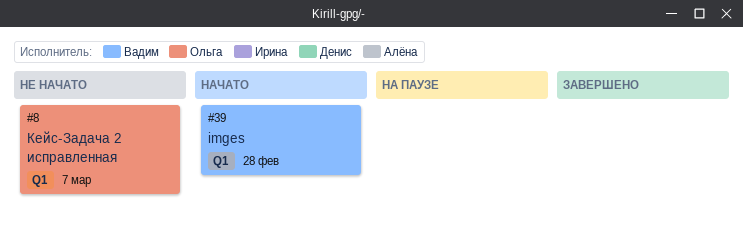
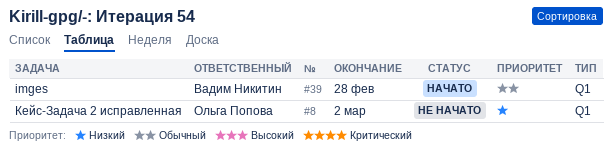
#8, due: Mar 7 -> Mar 2

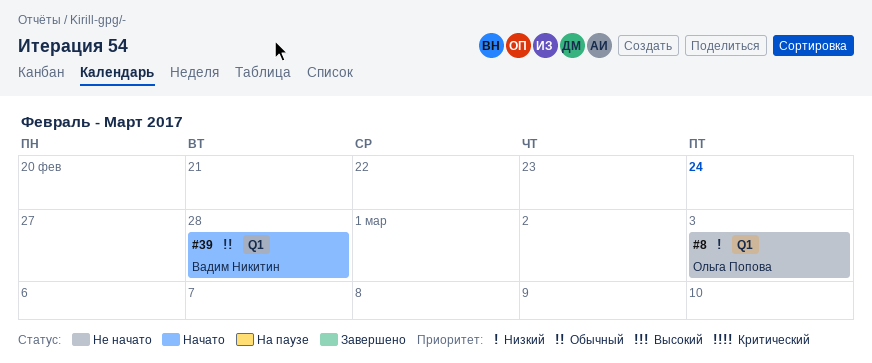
#8, due: Mar 2 -> Mar 3

